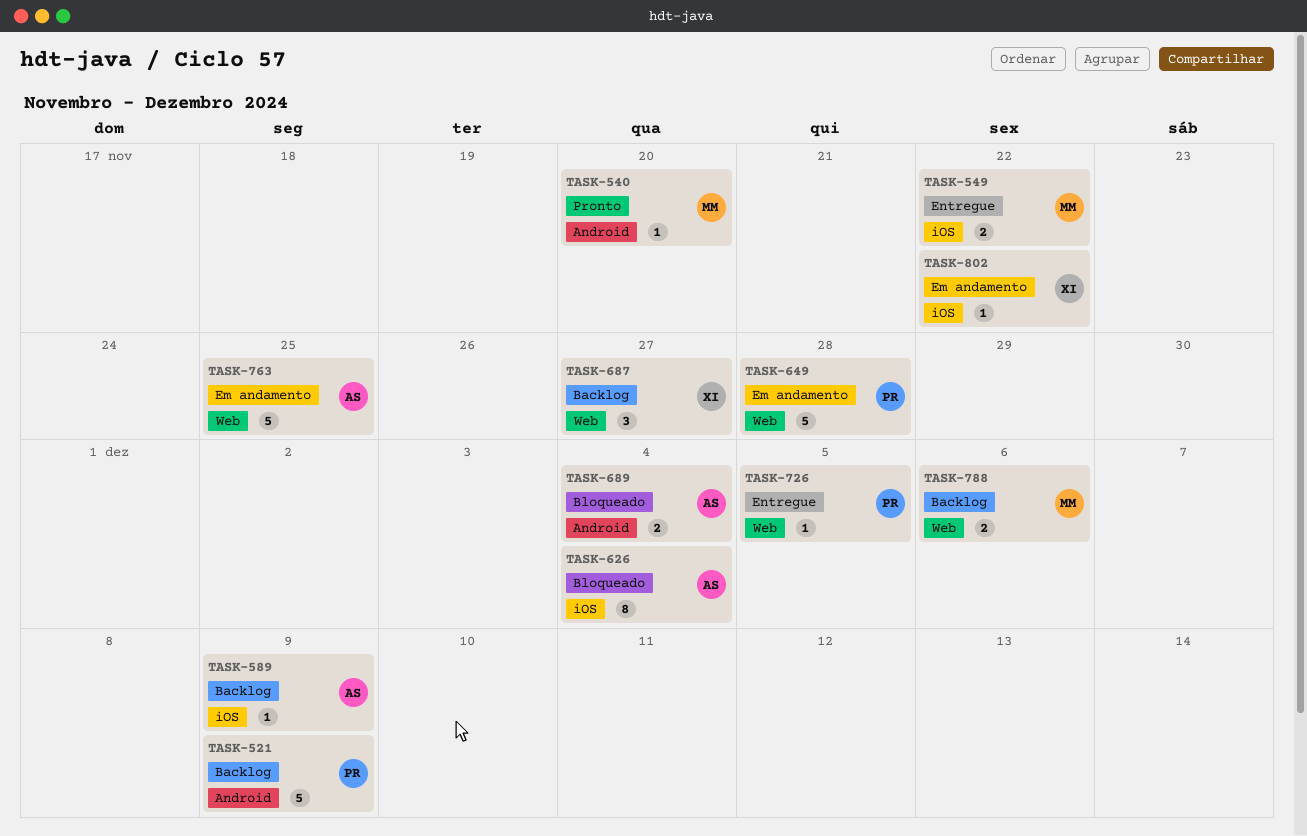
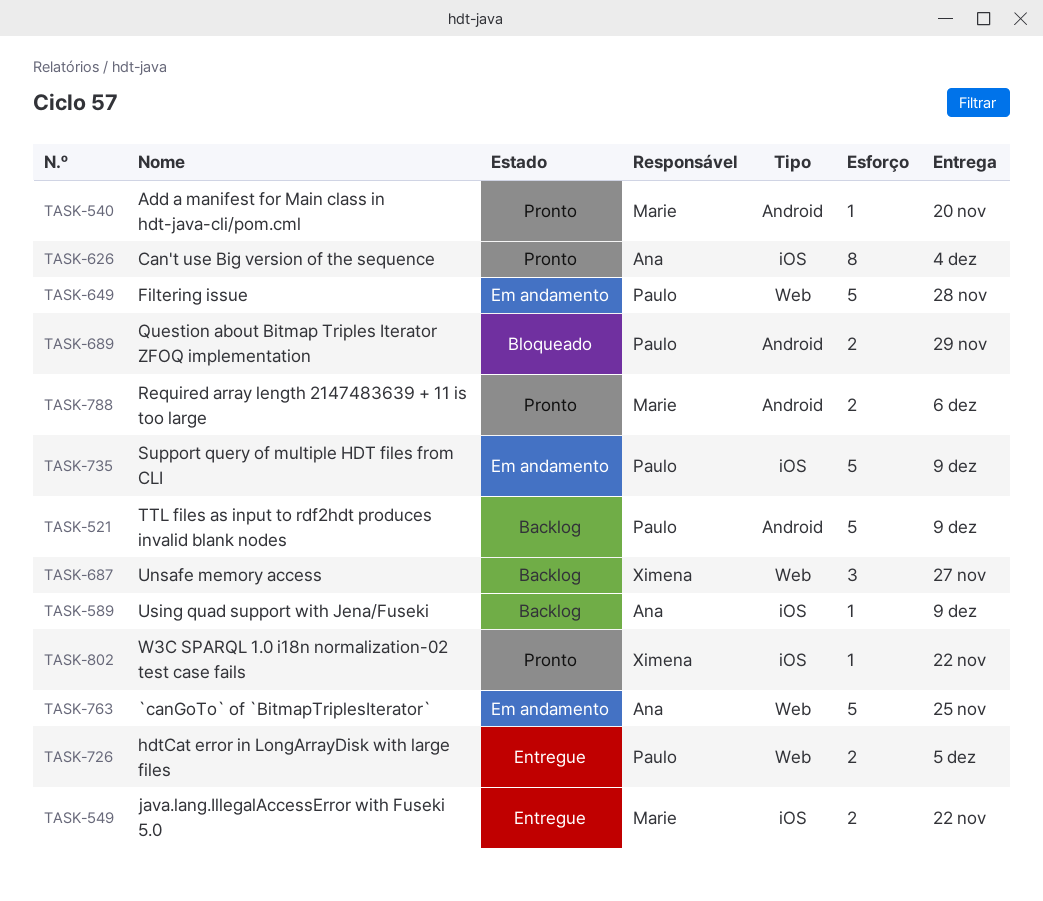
TASK-626, status: Bloqueado -> Pronto
TASK-689, owner: Ana -> Paulo
TASK-689, due: Dec 4 -> Nov 29
TASK-726, estimate: 1 -> 2
TASK-735: none -> present
TASK-788, status: Backlog -> Pronto
TASK-788, label: Web -> Android
TASK-802, status: Em andamento -> Pronto

